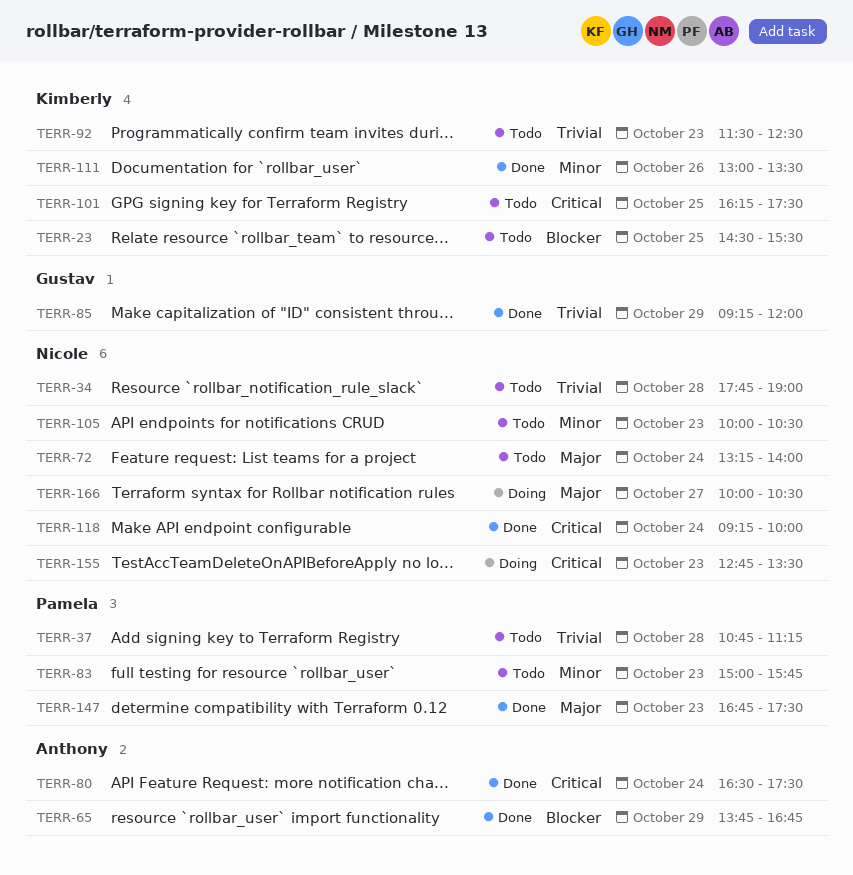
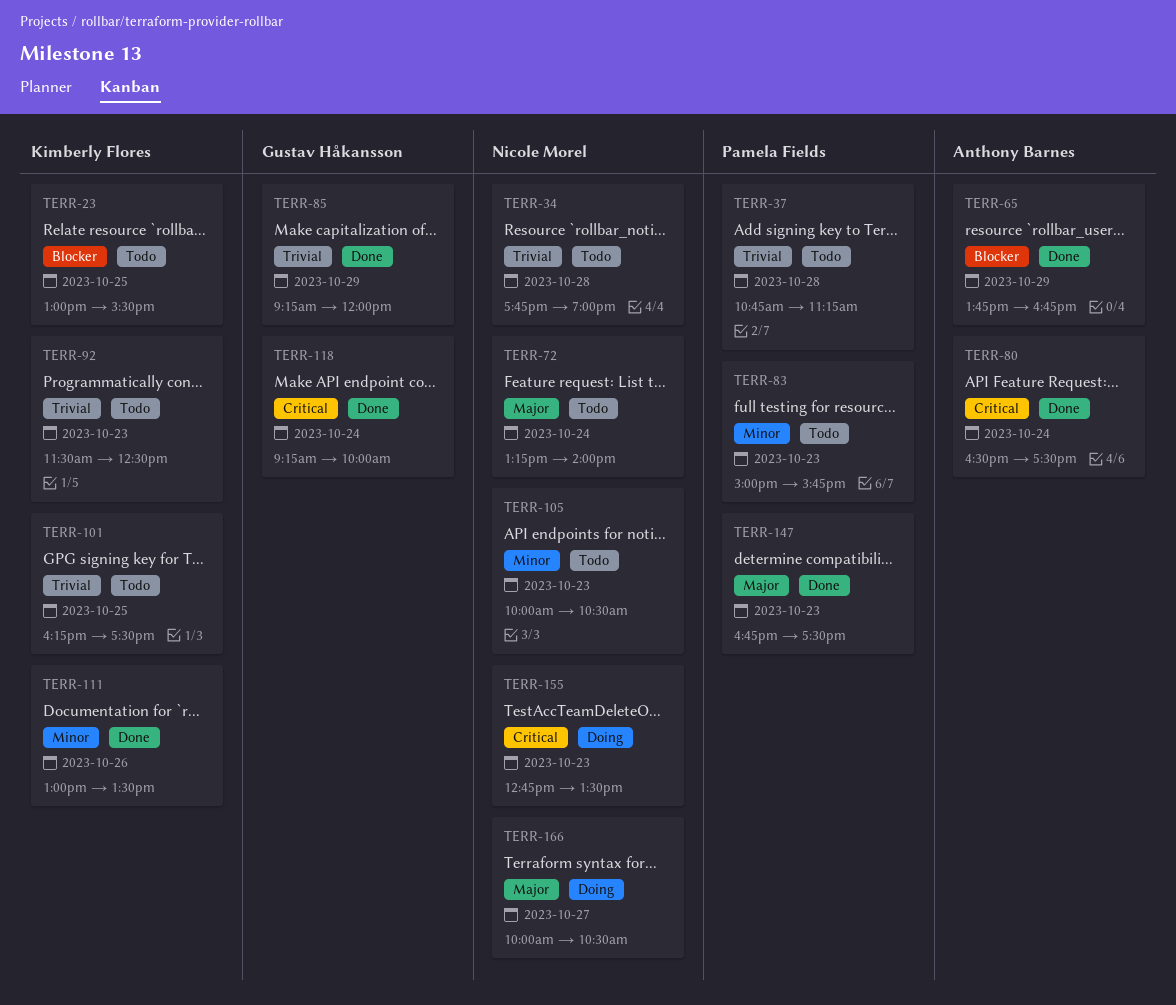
TERR-23, begins: 14:30 -> 13:00
TERR-101, priority: Critical -> Trivial
TERR-118, owner: Nicole Morel -> Gustav Håkansson

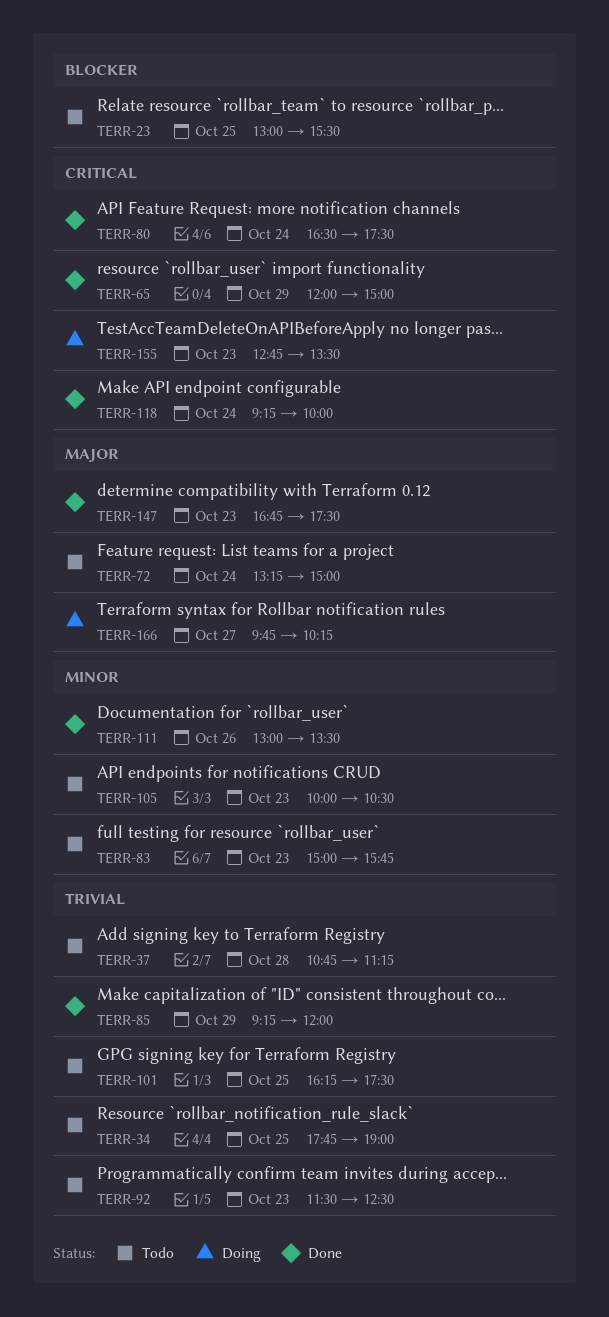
TERR-34, day: Oct 28 -> Oct 25
TERR-65, priority: Blocker -> Critical
TERR-65, begins: 13:45 -> 12:00
TERR-65, ends: 16:45 -> 15:00
TERR-72, ends: 14:00 -> 15:00
TERR-166, begins: 10:00 -> 09:45
TERR-166, ends: 10:30 -> 10:15

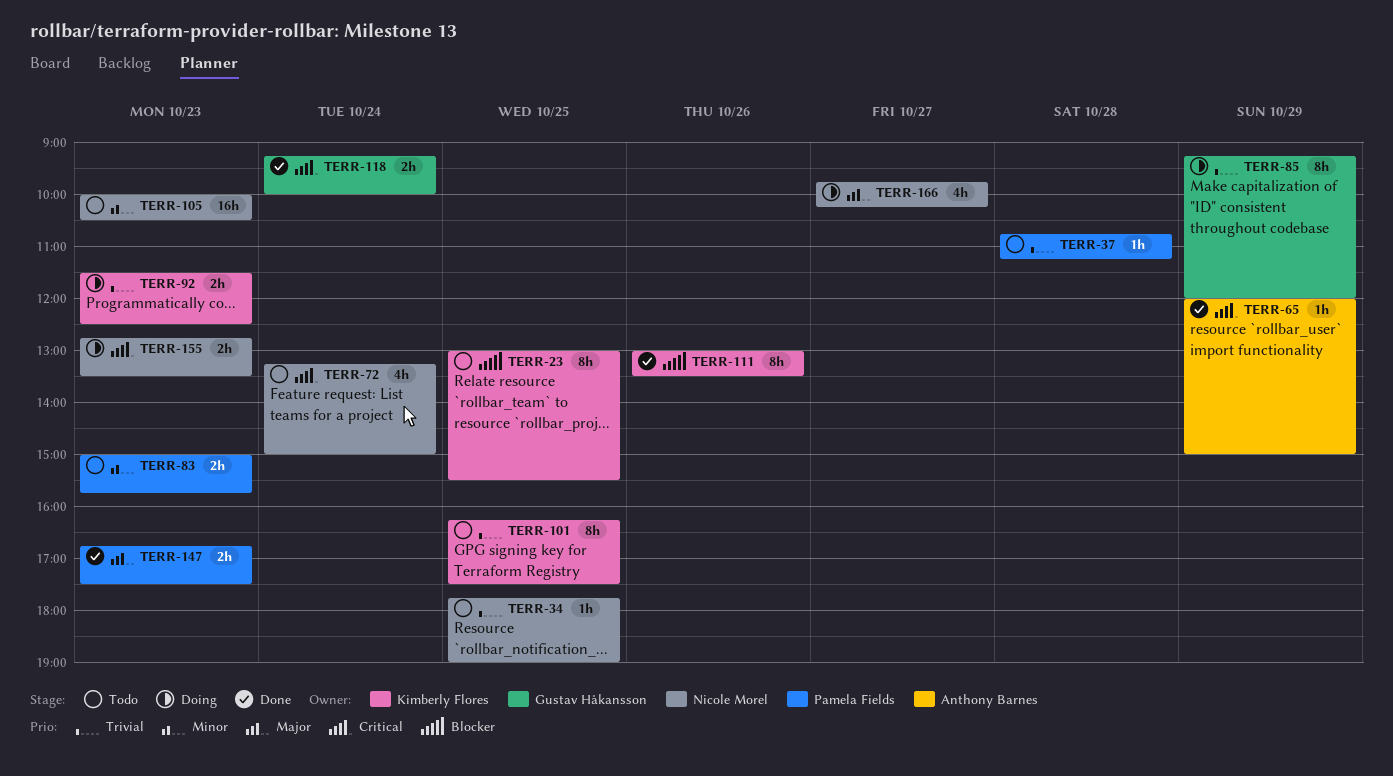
TERR-72, priority: Major -> Critical
TERR-80: present -> none
TERR-85, status: Done -> Doing
TERR-92, status: Todo -> Doing
TERR-111, priority: Minor -> Blocker

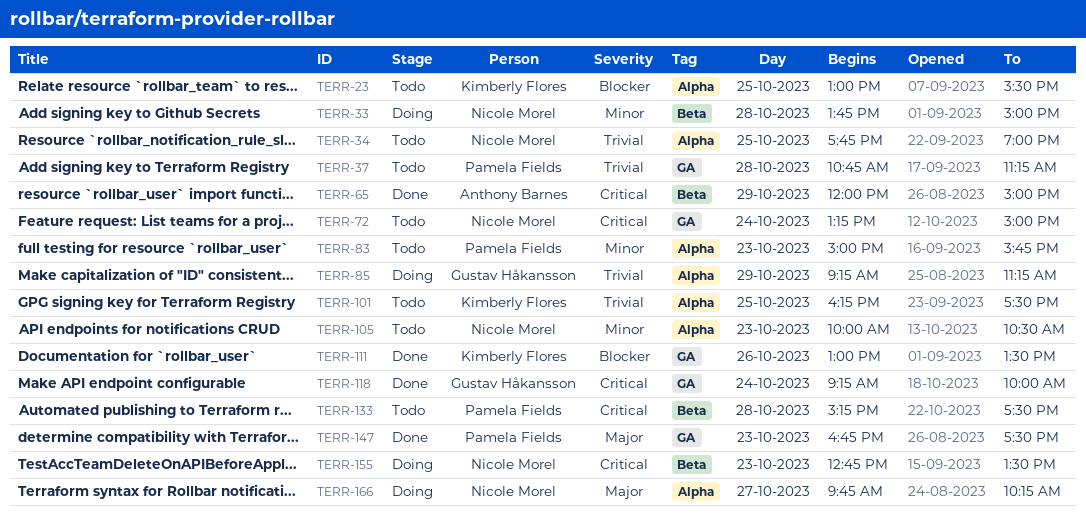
TERR-33: none -> present
TERR-85, ends: 12:00 -> 11:15
TERR-92: present -> none
TERR-133: none -> present

